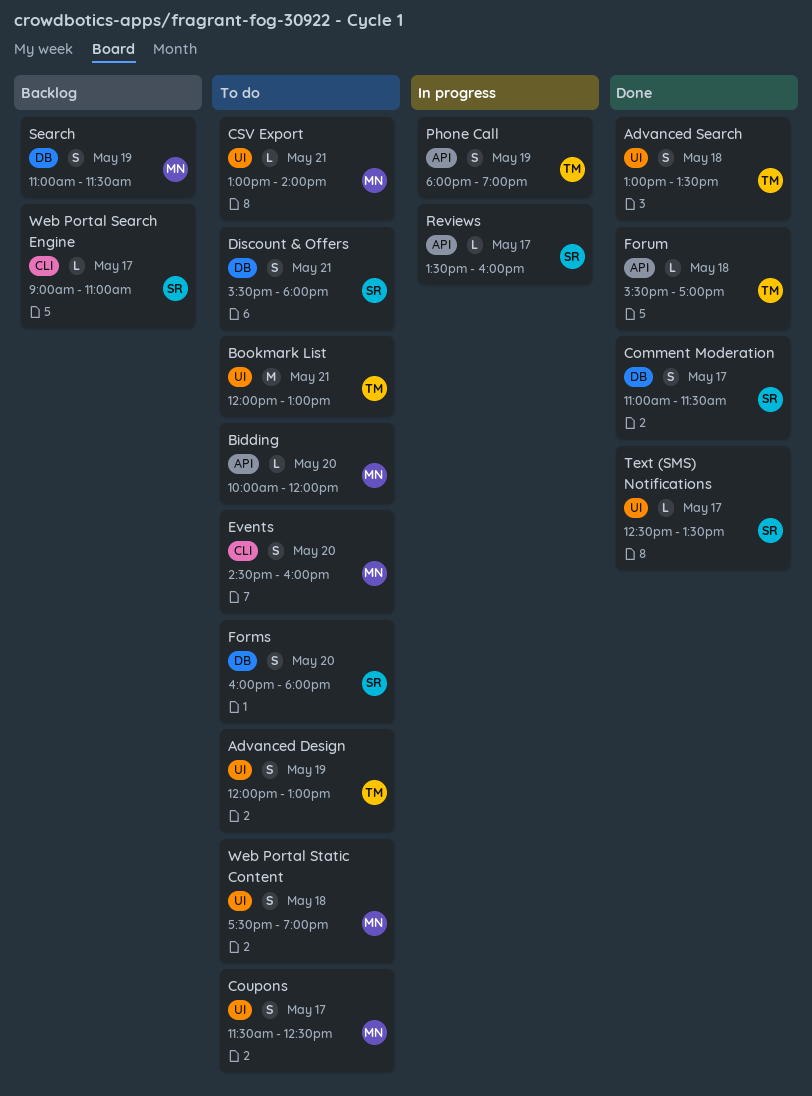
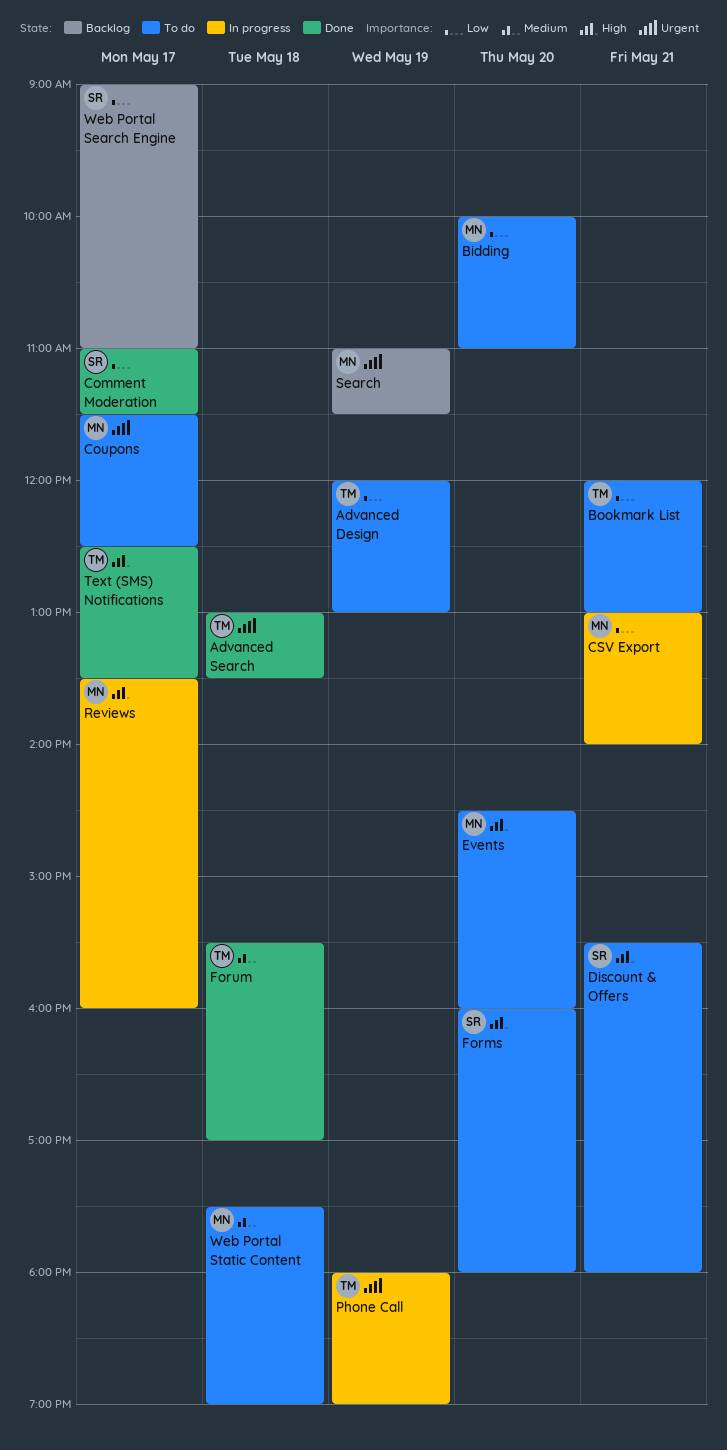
Bidding, ends: 12:00 -> 11:00
CSV Export, status: To do -> In progress
Reviews, owner: SR -> MN
Text (SMS) Notifications, owner: SR -> TM

